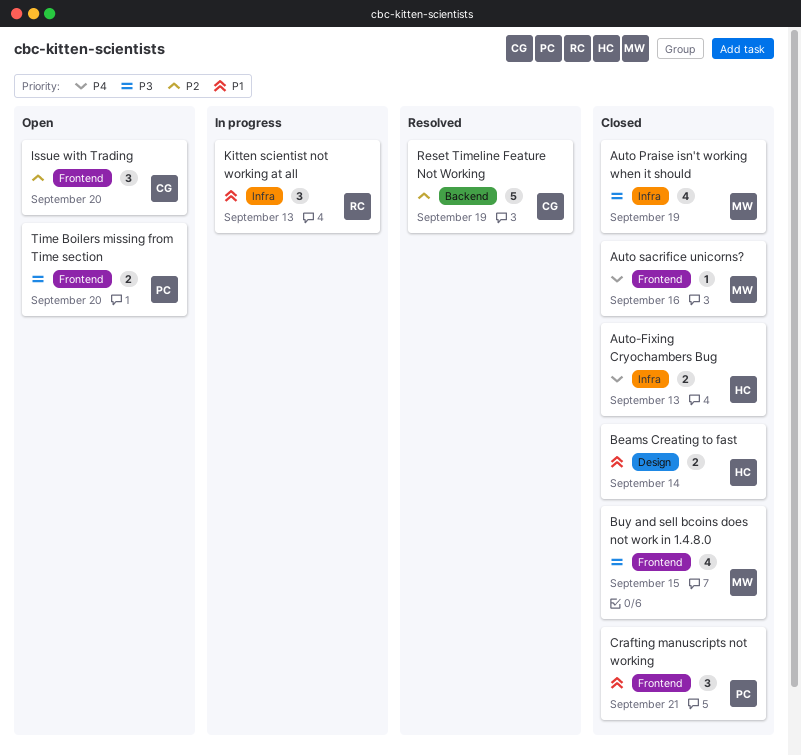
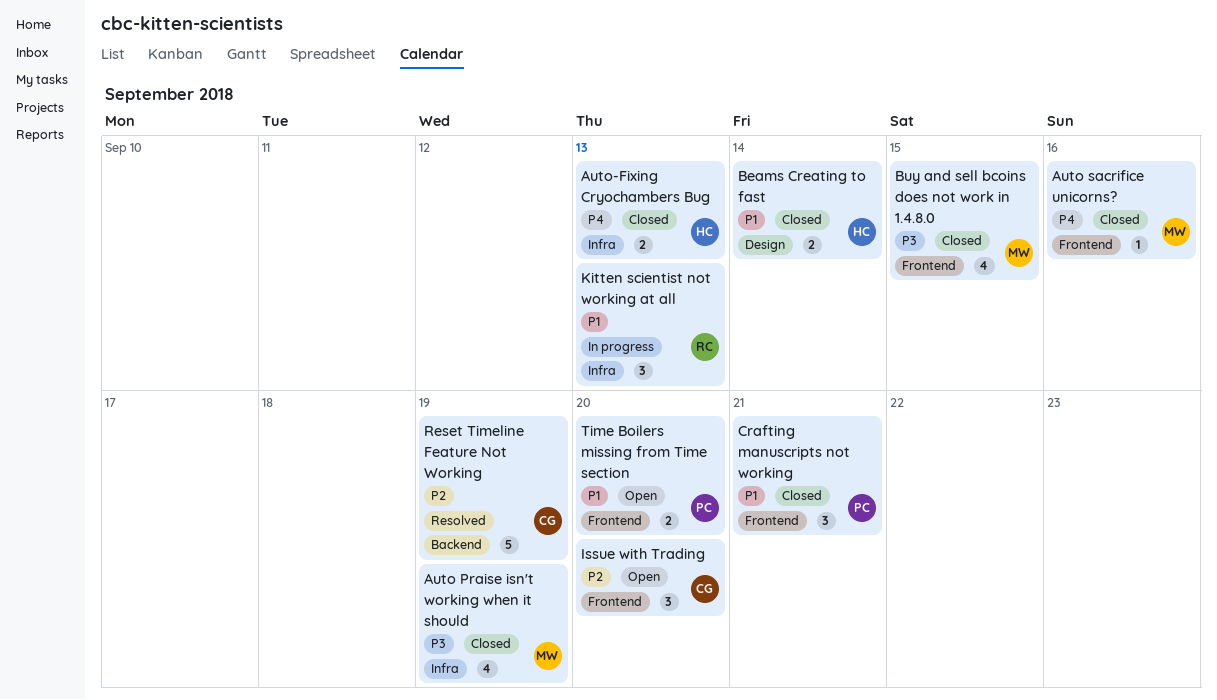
Time Boilers missing from Time section, priority: P3 -> P1

